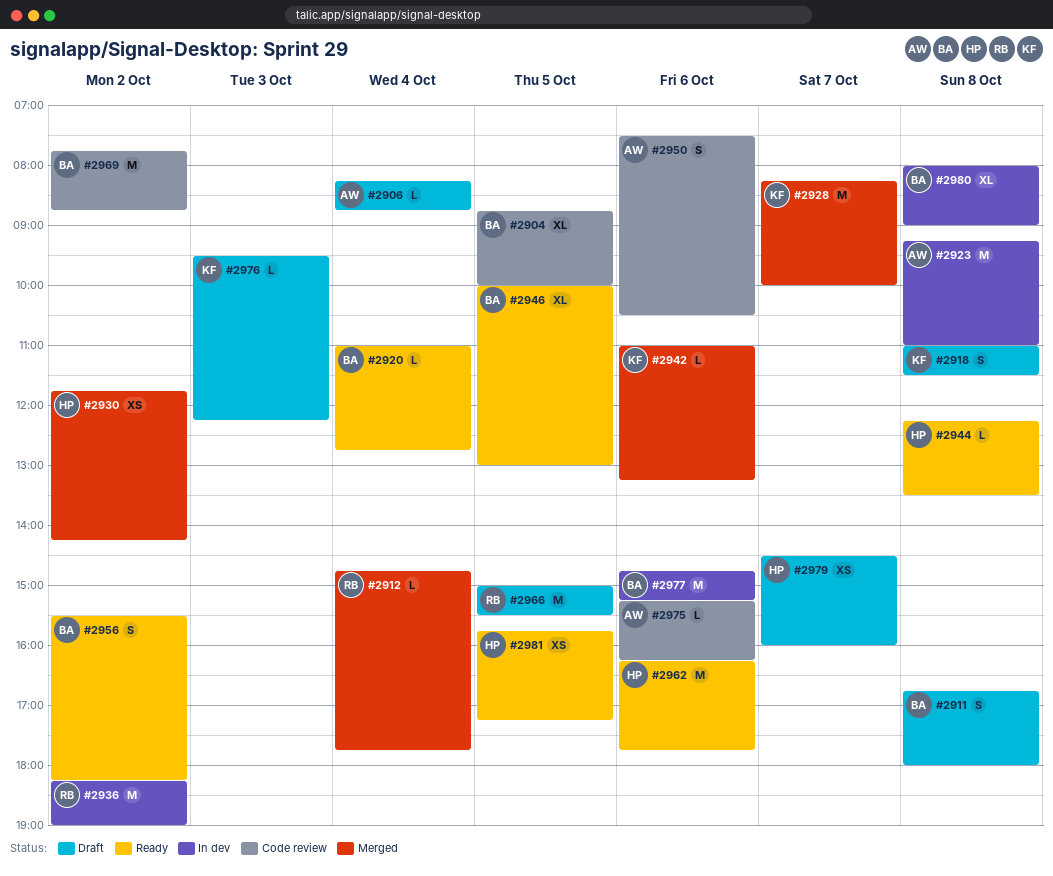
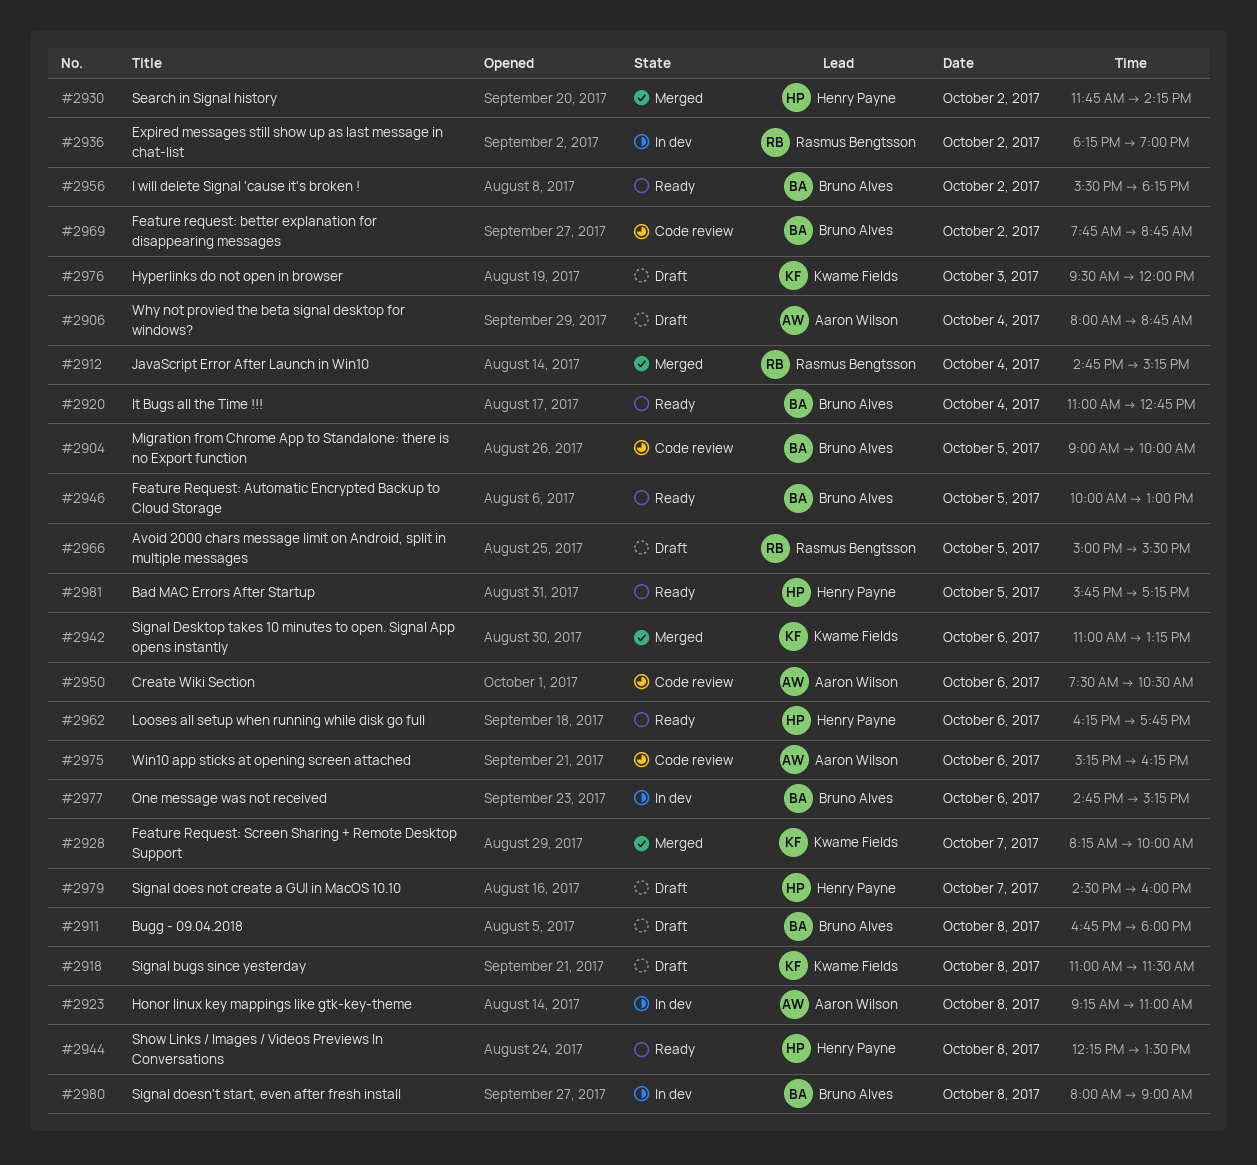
#2904, begins: 08:45 -> 09:00
#2906, begins: 08:15 -> 08:00
#2912, ends: 17:45 -> 15:15
#2976, ends: 12:15 -> 12:00

